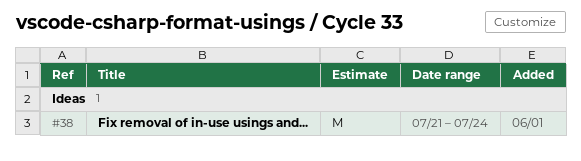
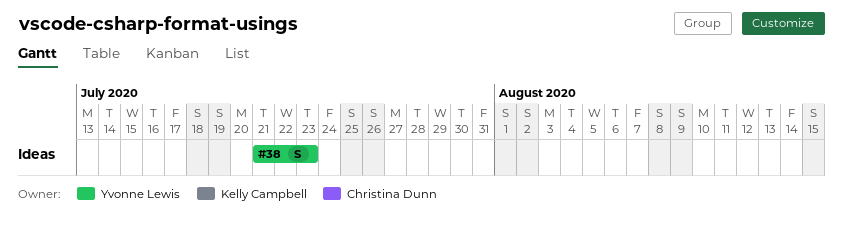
#38, estimate: M -> S
#38, due: Jul 24 -> Jul 23

